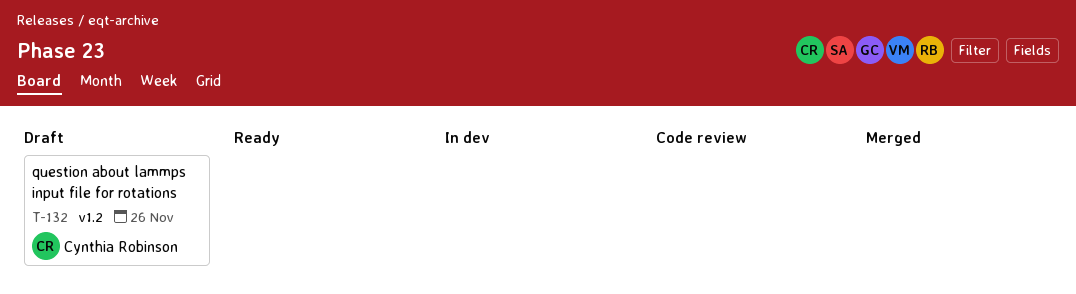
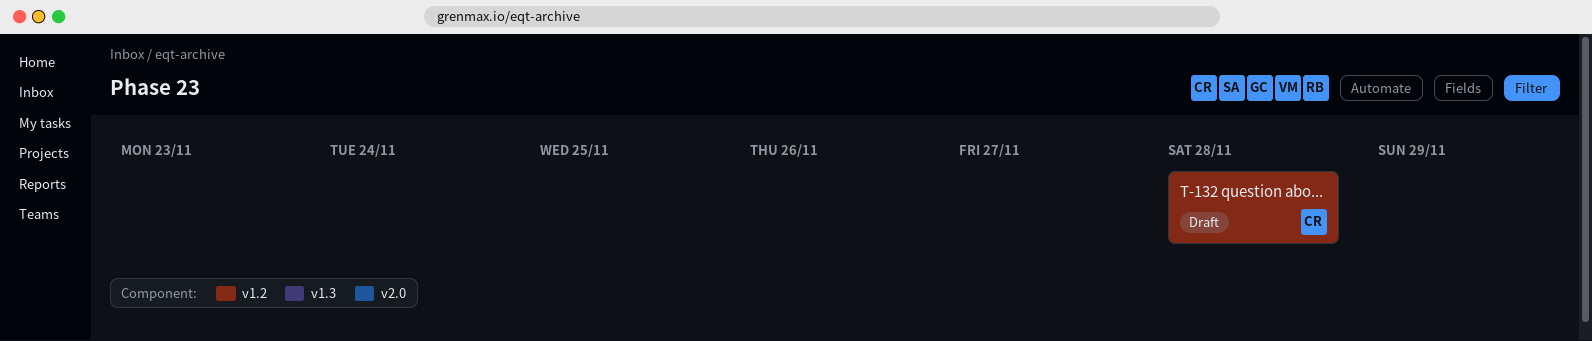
T-132, due: Nov 26 -> Nov 28

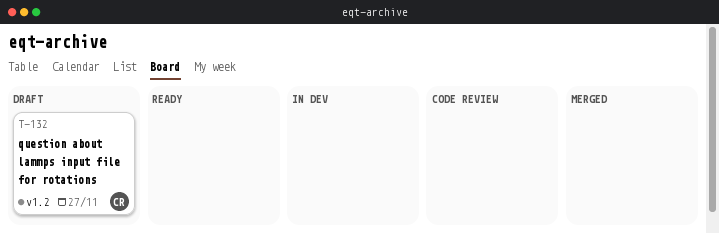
T-132, due: Nov 28 -> Nov 27

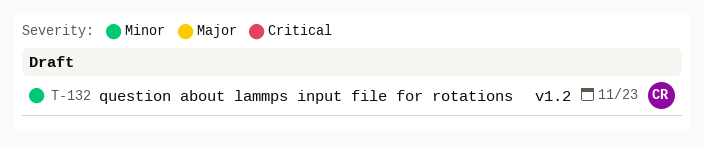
T-132, due: Nov 27 -> Nov 23

